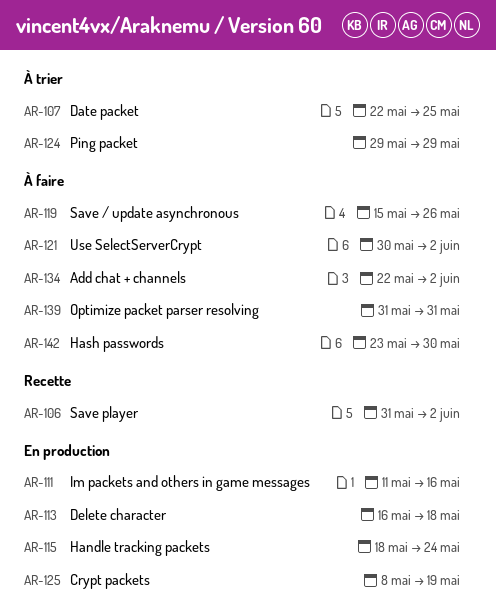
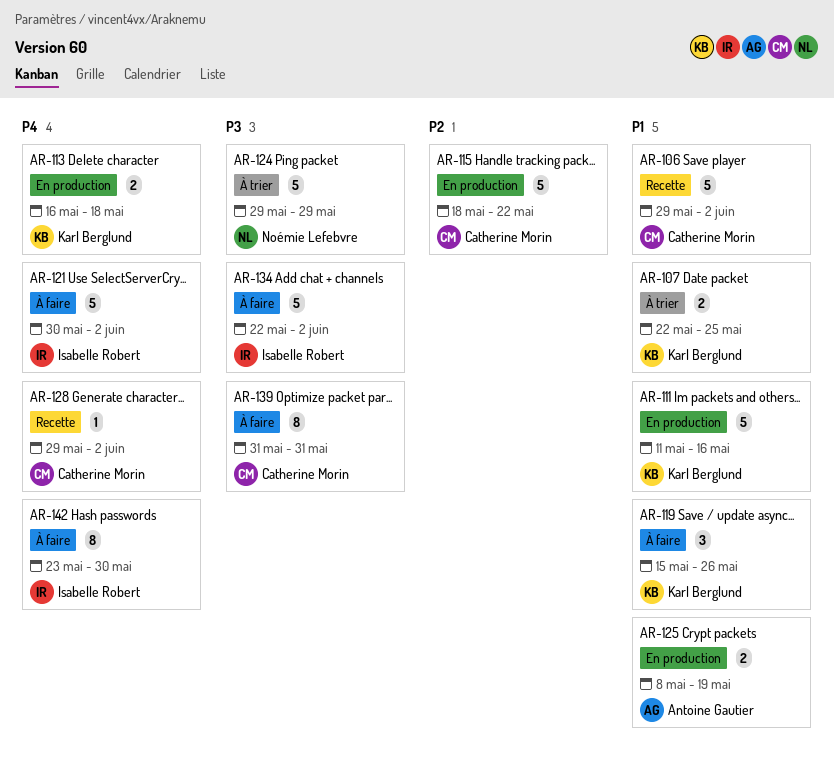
AR-106, start: May 31 -> May 29
AR-115, due: May 24 -> May 22
AR-128: none -> present

